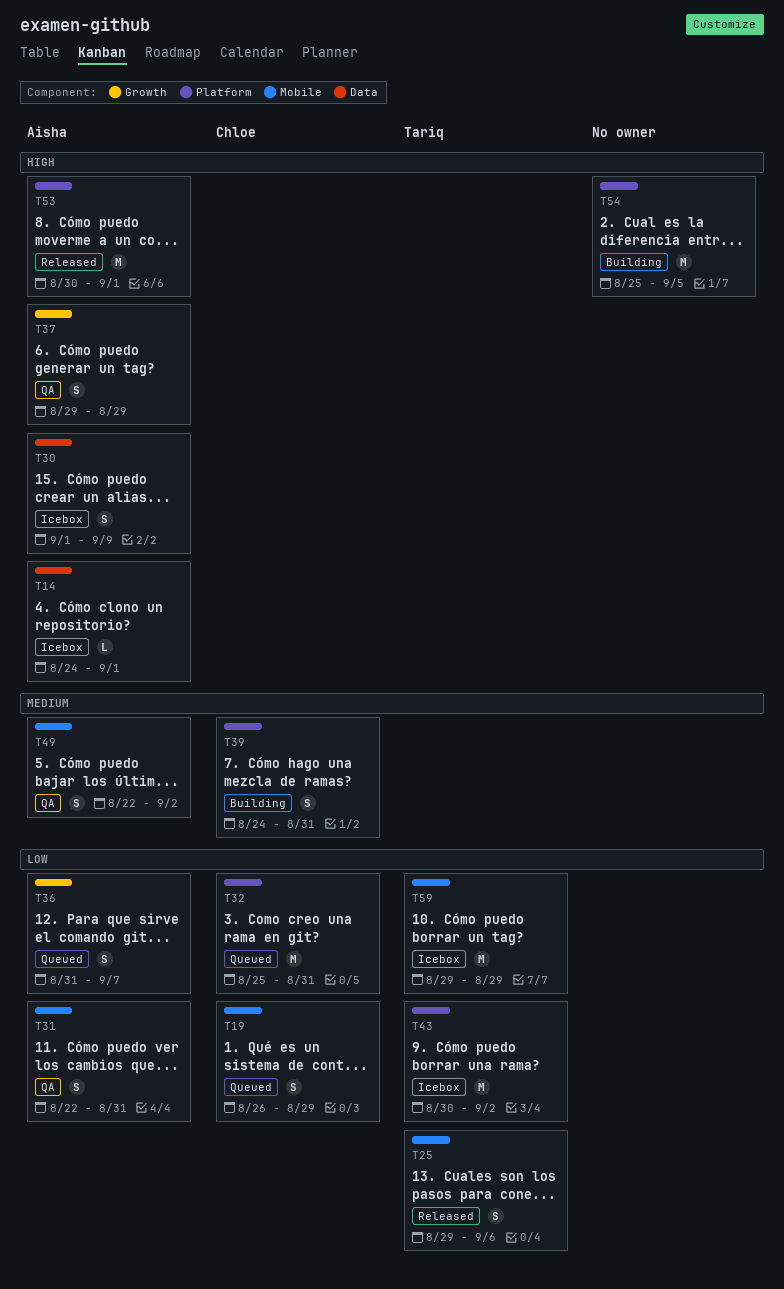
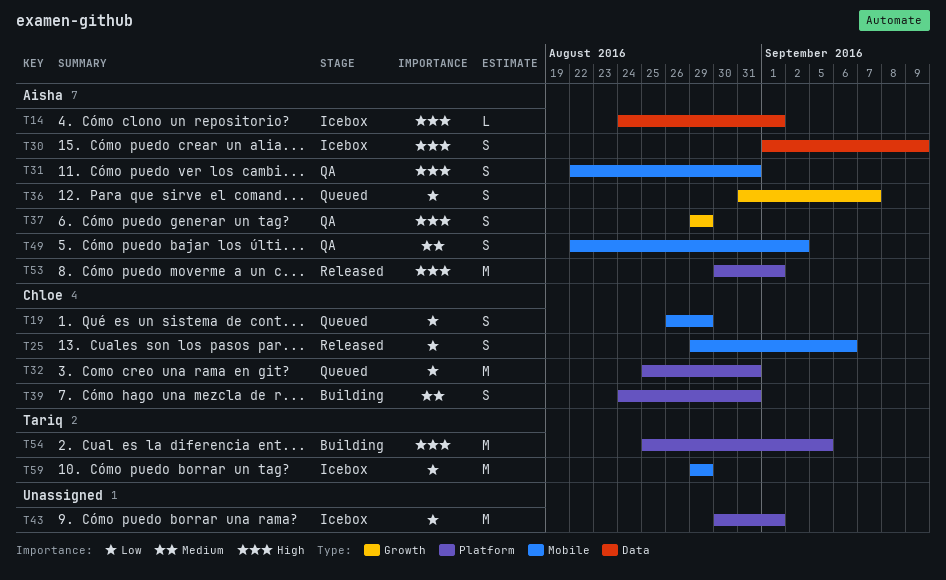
T25, owner: Tariq -> Chloe
T31, priority: Low -> High
T43, owner: Tariq -> none
T43, due: Sep 2 -> Sep 1
T54, owner: none -> Tariq

